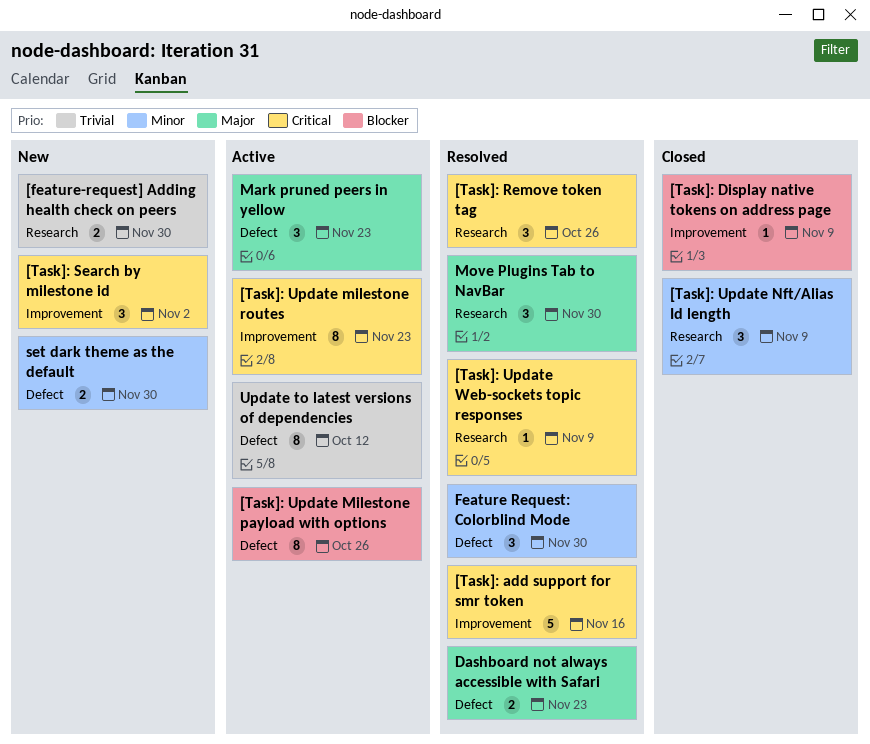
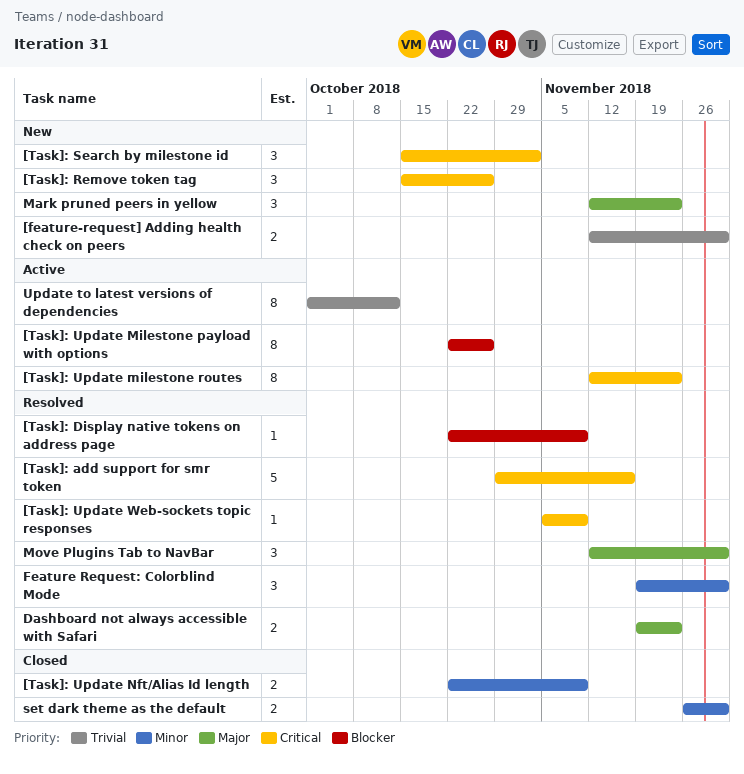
[Task]: Display native tokens on address page, status: Closed -> Resolved
[Task]: Remove token tag, status: Resolved -> New
[Task]: Update Nft/Alias Id length, estimate: 3 -> 2
Mark pruned peers in yellow, status: Active -> New
set dark theme as the default, status: New -> Closed

